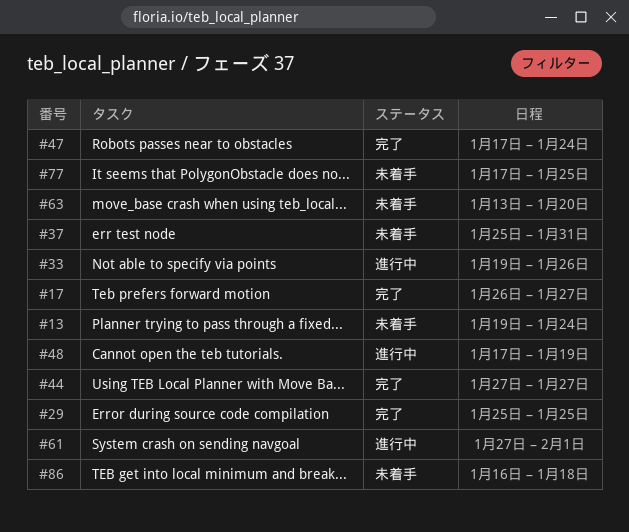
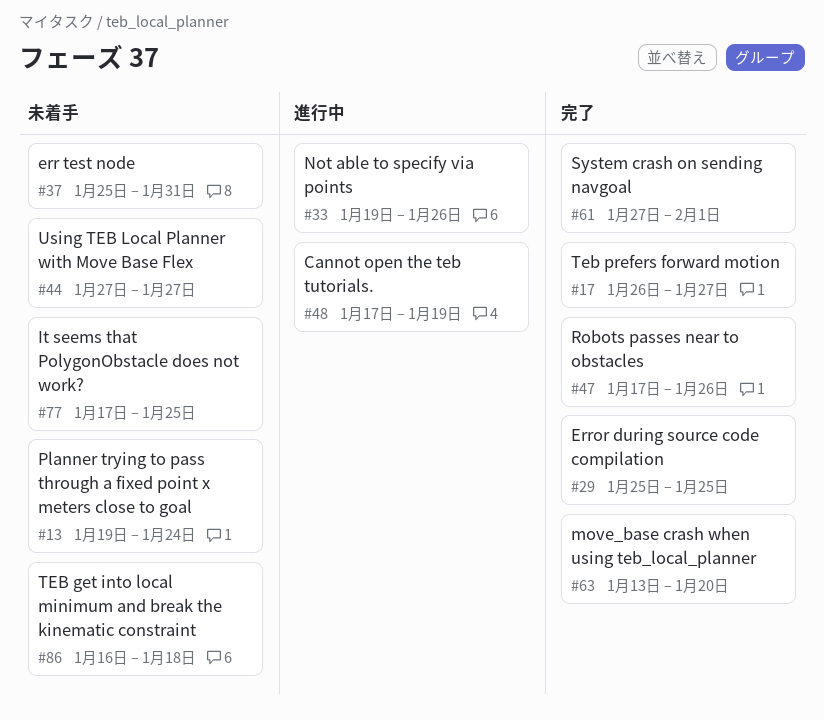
#44, status: 完了 -> 未着手
#47, due: Jan 24 -> Jan 26
#61, status: 進行中 -> 完了
#63, status: 未着手 -> 完了

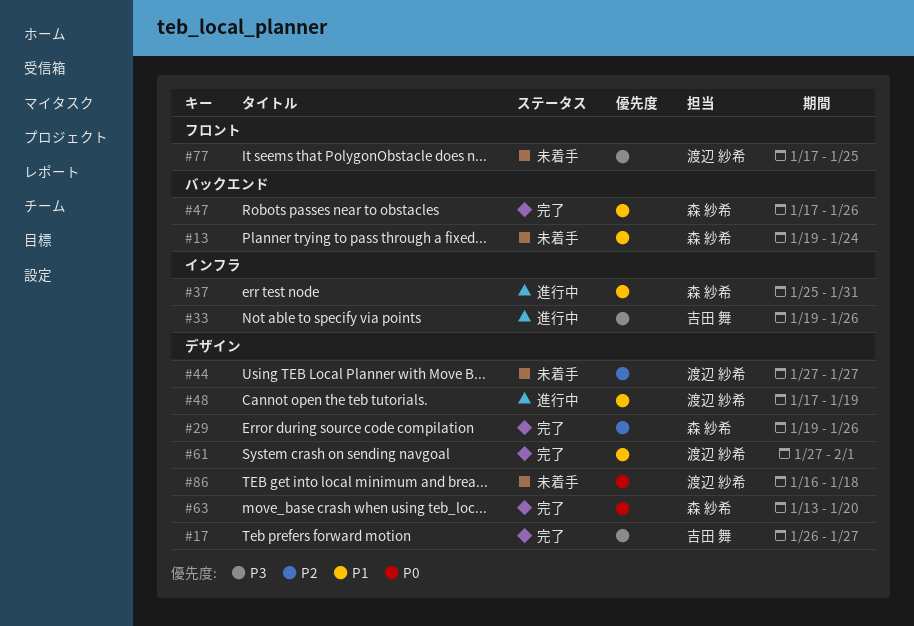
#29, start: Jan 25 -> Jan 19
#29, due: Jan 25 -> Jan 26
#37, status: 未着手 -> 進行中

